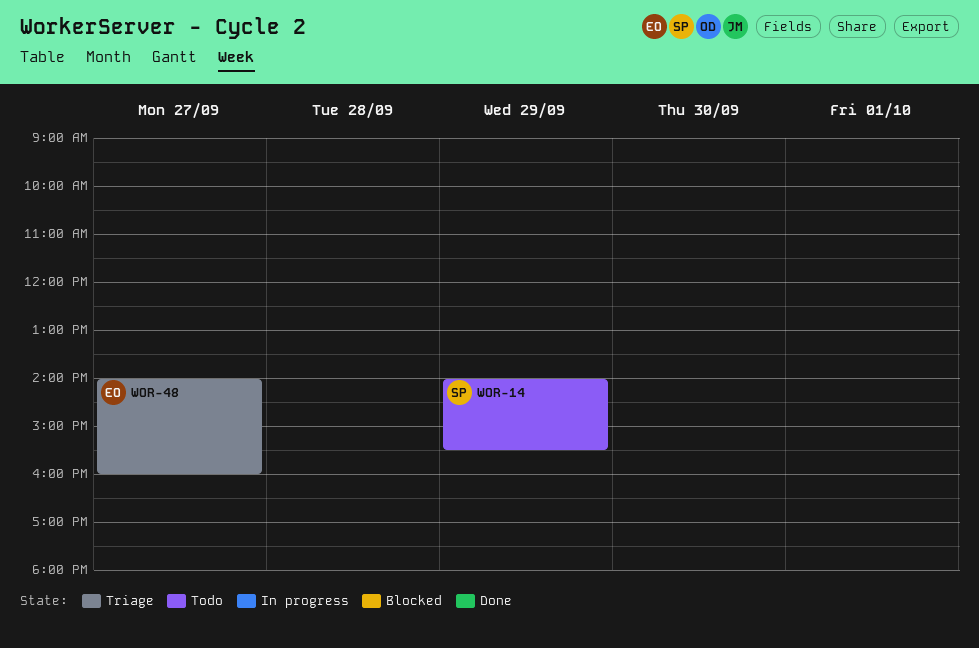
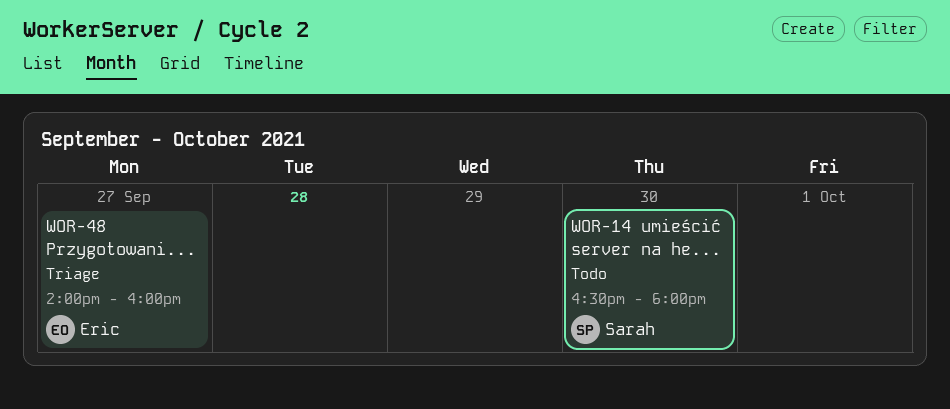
WOR-14, day: Sep 29 -> Sep 30
WOR-14, begins: 14:00 -> 16:30
WOR-14, ends: 15:30 -> 18:00

